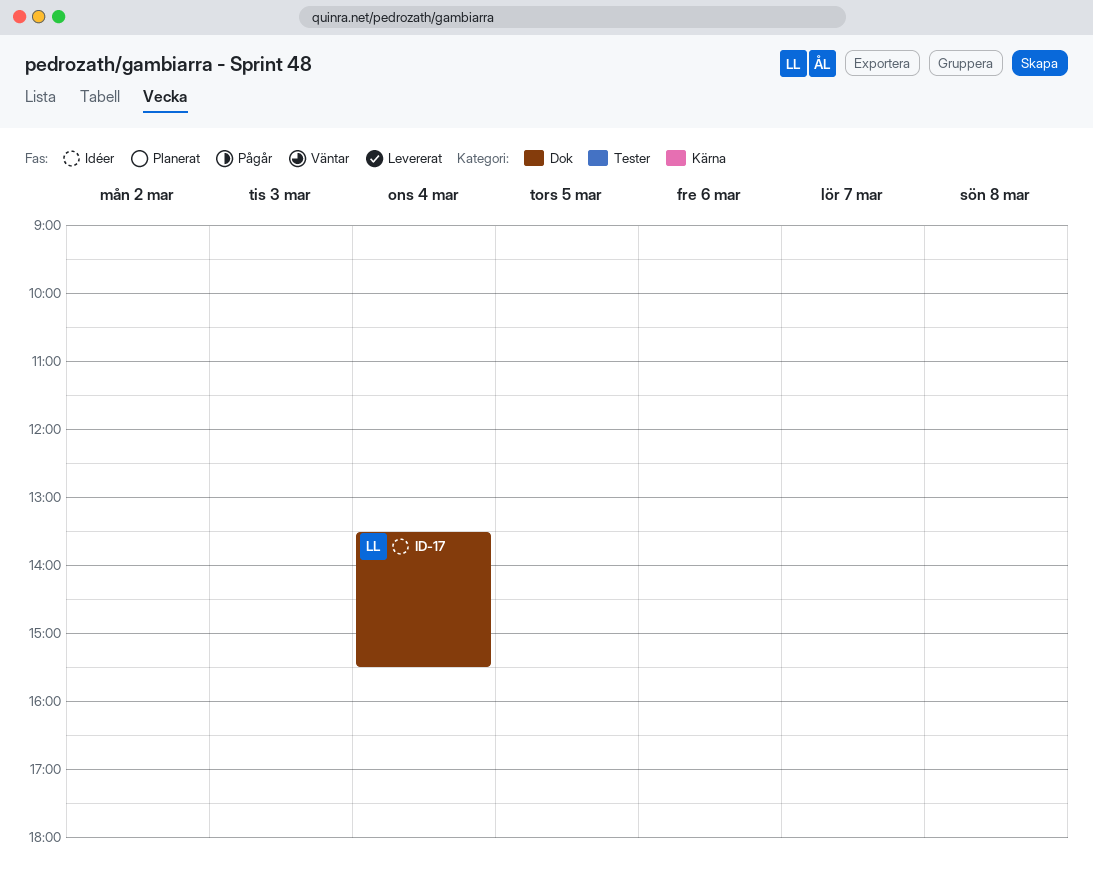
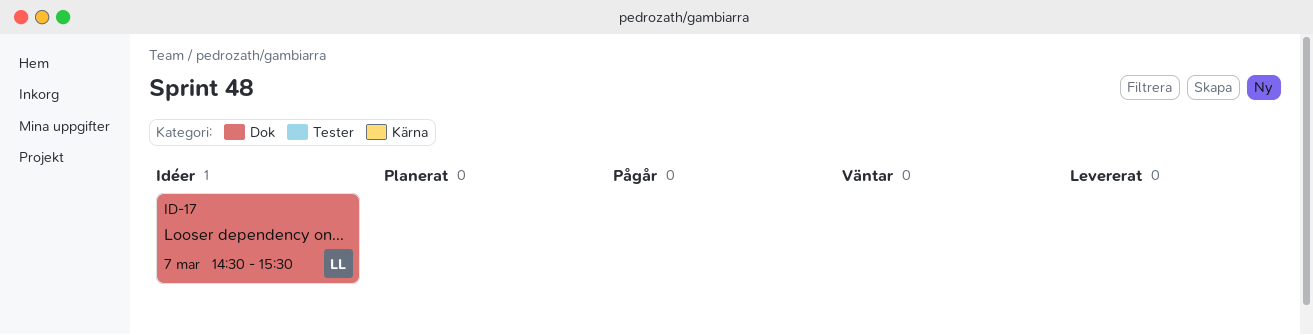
ID-17, day: Mar 4 -> Mar 7
ID-17, begins: 13:30 -> 14:30

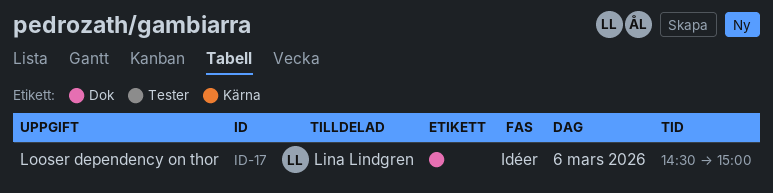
ID-17, day: Mar 7 -> Mar 6
ID-17, ends: 15:30 -> 15:00

